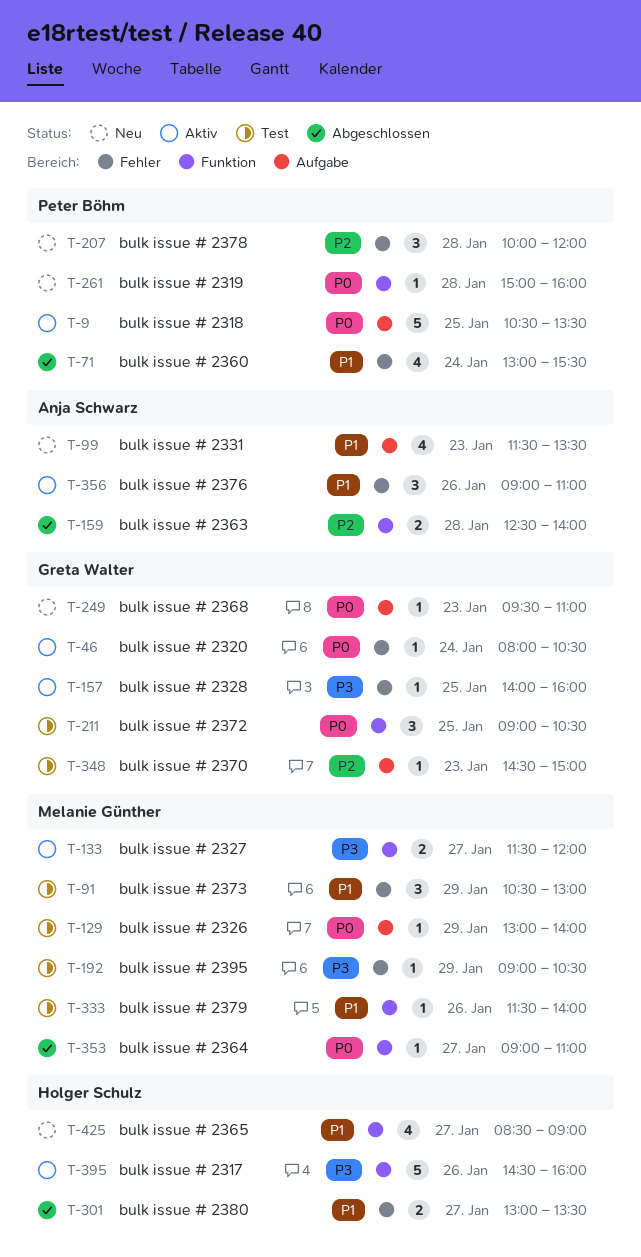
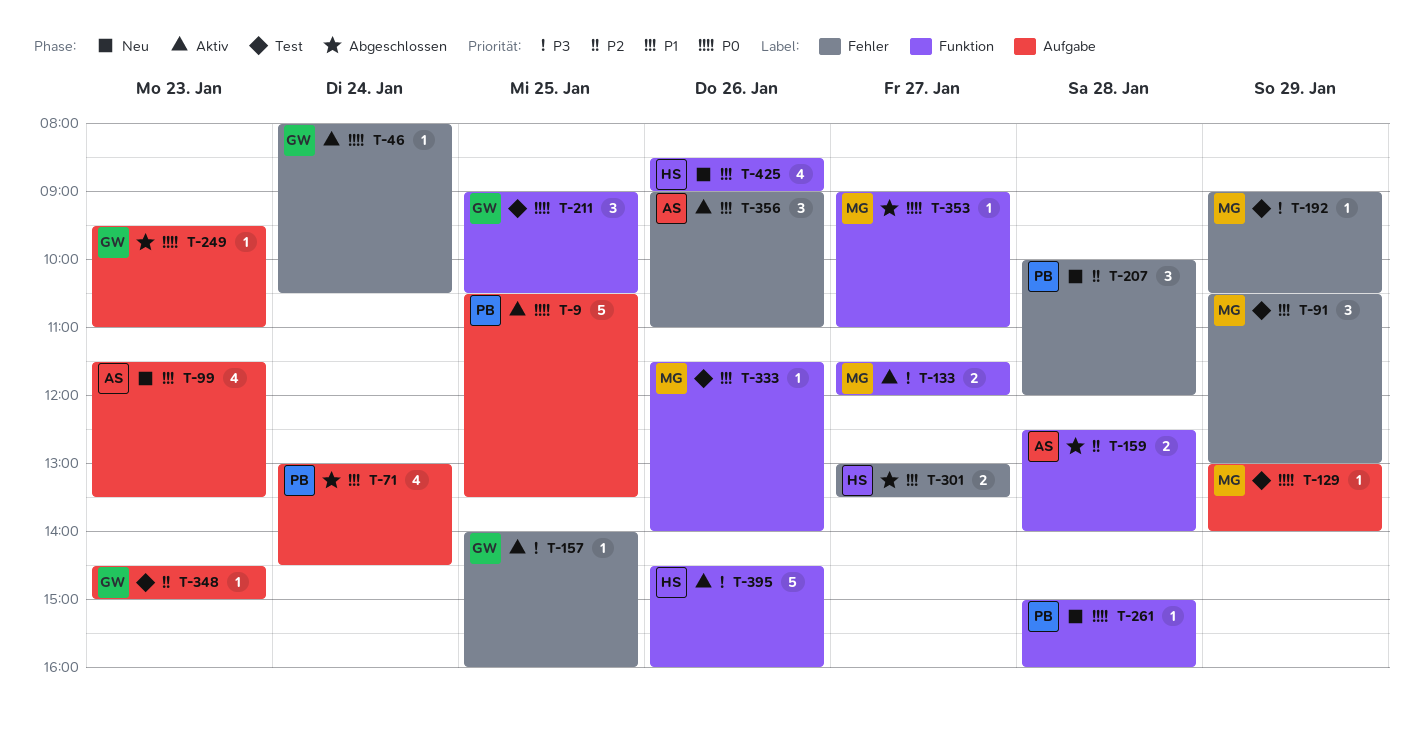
T-71, label: Fehler -> Aufgabe
T-71, ends: 15:30 -> 14:30
T-249, status: Neu -> Abgeschlossen
T-425, day: Jan 27 -> Jan 26

